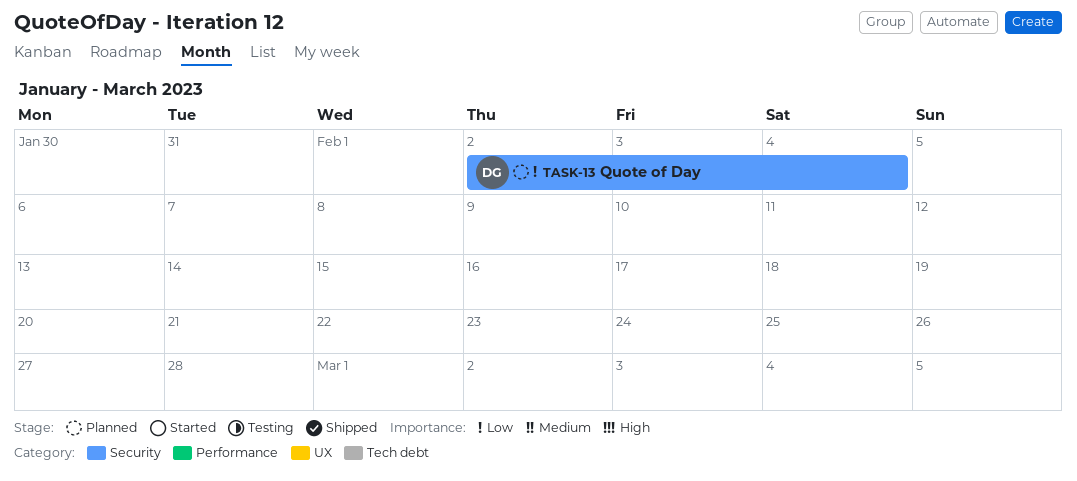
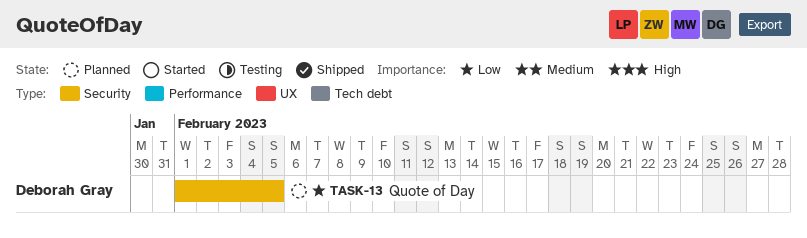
TASK-13, start: Feb 2 -> Feb 1
TASK-13, due: Feb 4 -> Feb 5

